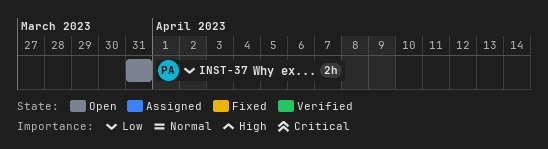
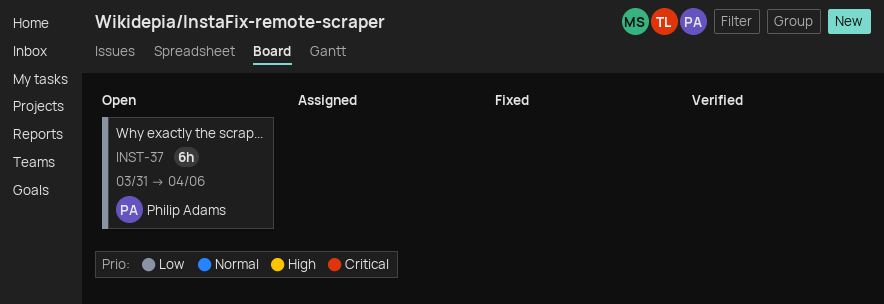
INST-37, estimate: 2h -> 6h
INST-37, due: Mar 31 -> Apr 6

